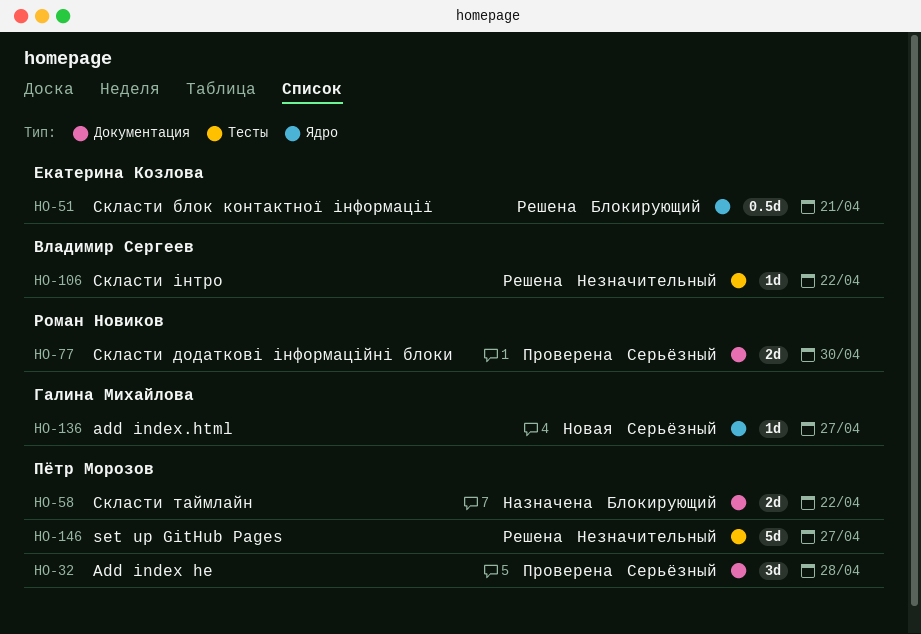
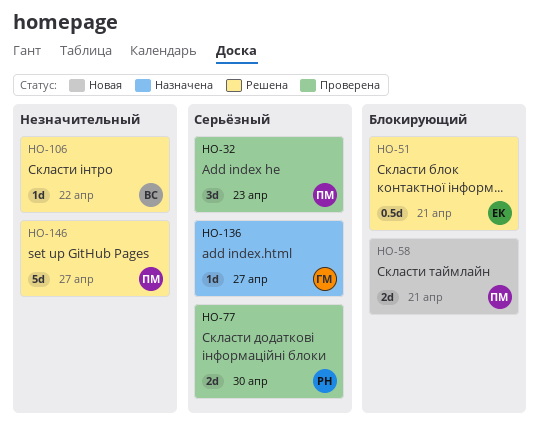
HO-32, due: Apr 28 -> Apr 23
HO-58, status: Назначена -> Новая
HO-58, due: Apr 22 -> Apr 21
HO-136, status: Новая -> Назначена

